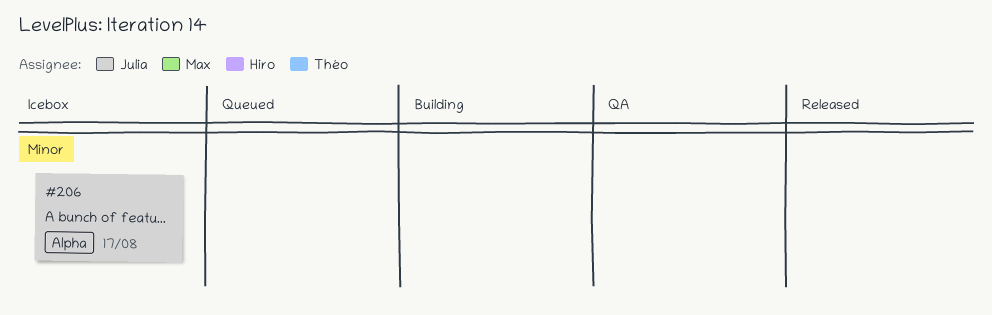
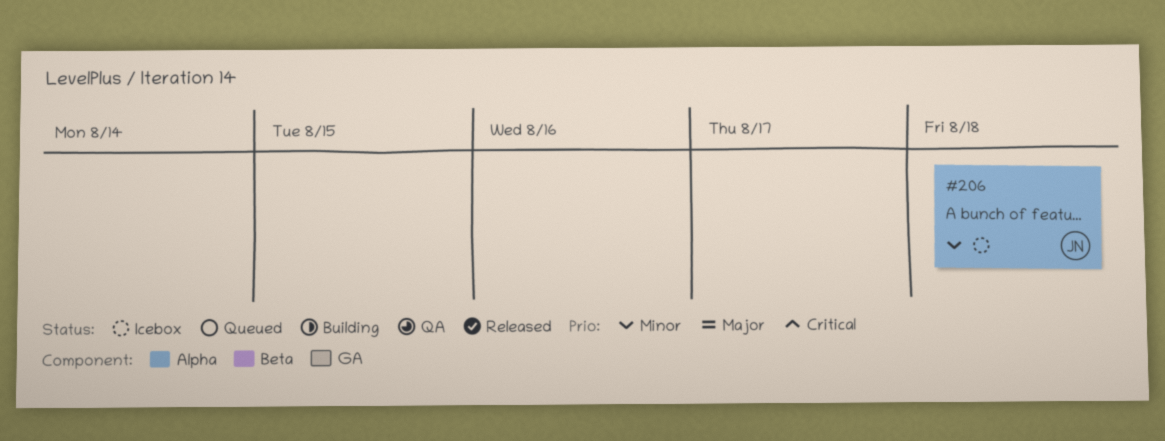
#206, due: Aug 17 -> Aug 18

